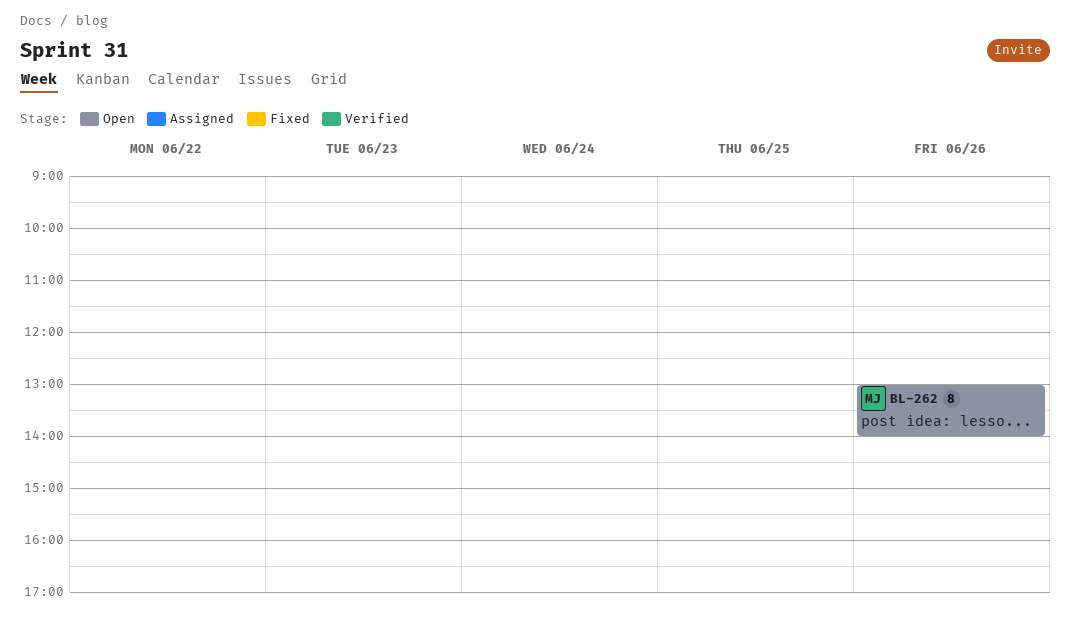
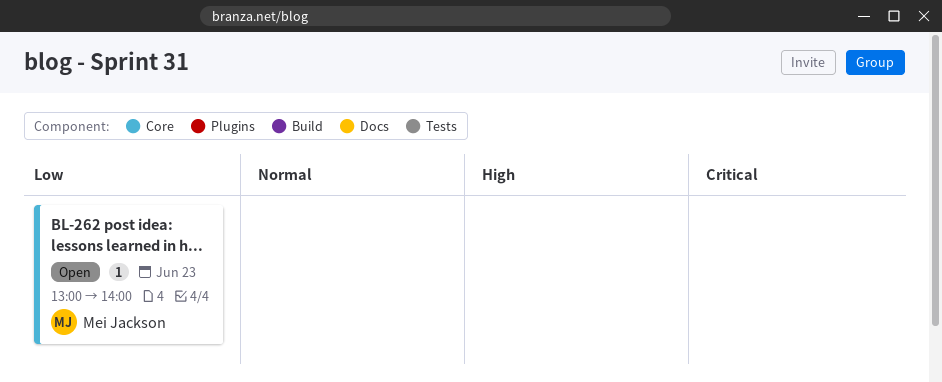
BL-262, estimate: 8 -> 1
BL-262, day: Jun 26 -> Jun 23

